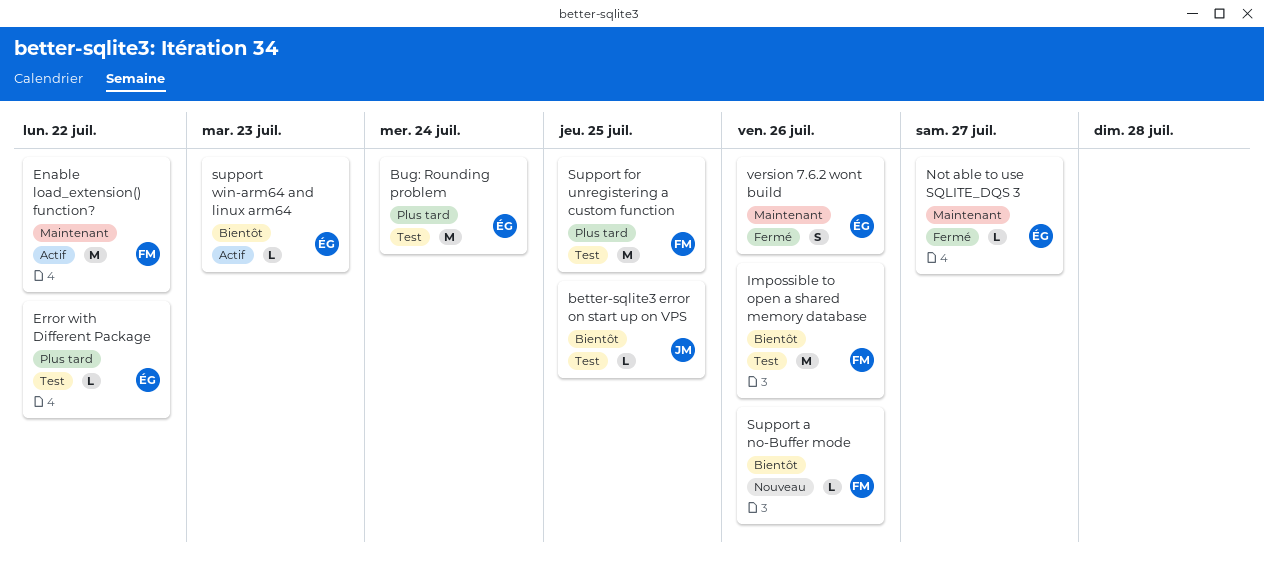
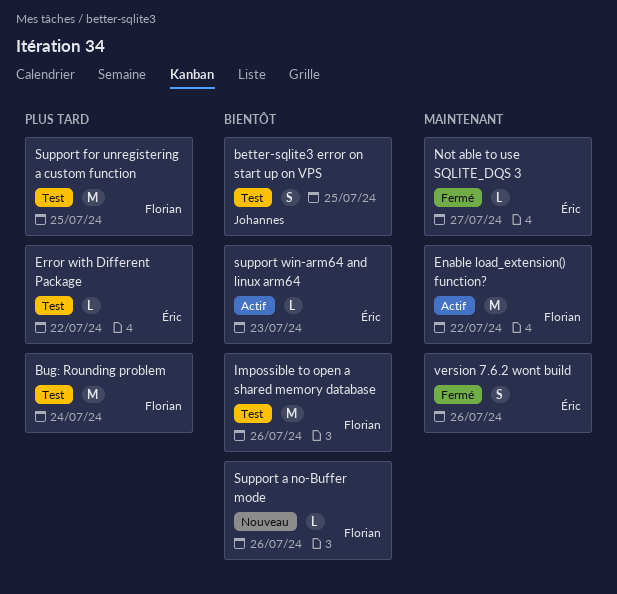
better-sqlite3 error on start up on VPS, estimate: L -> S
Bug: Rounding problem, owner: Éric -> Florian

